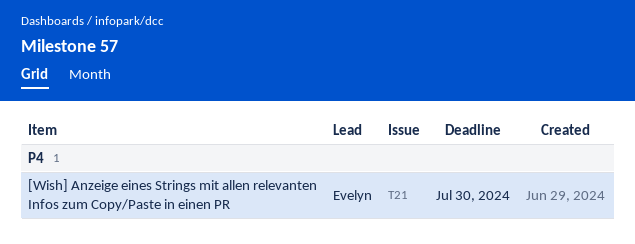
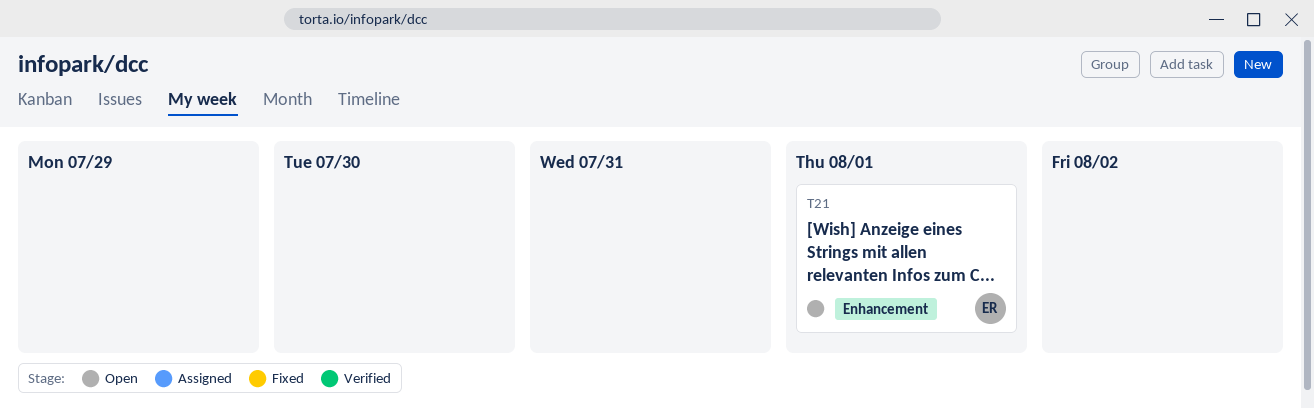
T21, due: Jul 30 -> Aug 1

